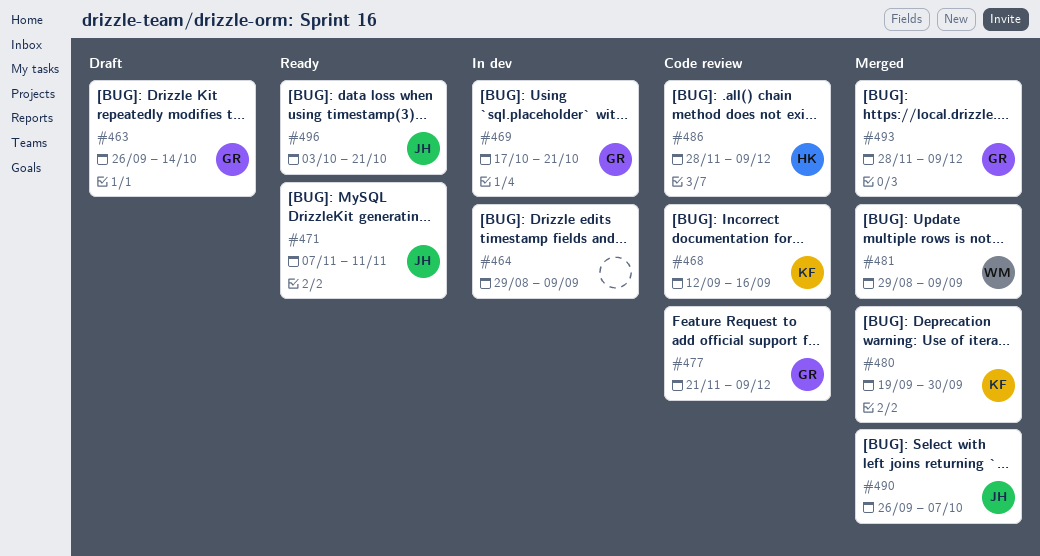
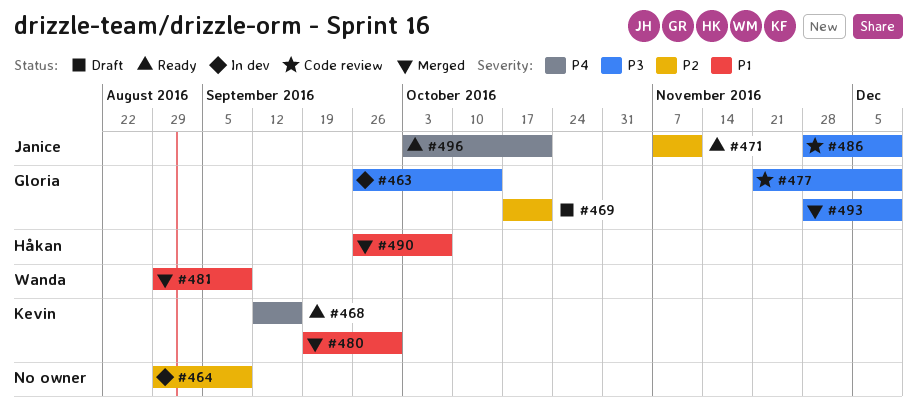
#463, status: Draft -> In dev
#468, status: Code review -> Ready
#469, status: In dev -> Draft
#486, owner: Håkan -> Janice
#490, owner: Janice -> Håkan

